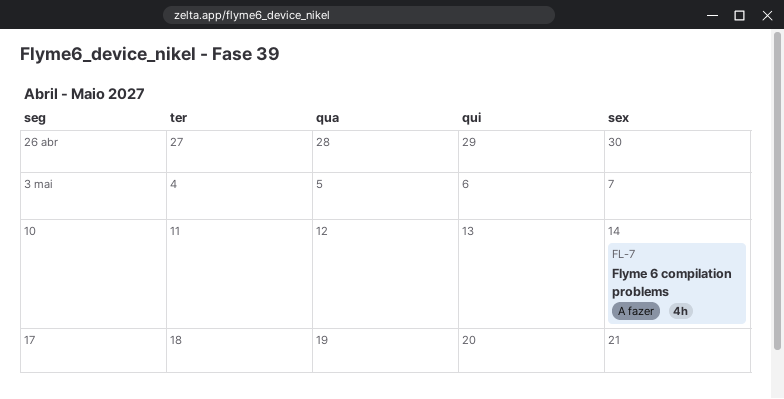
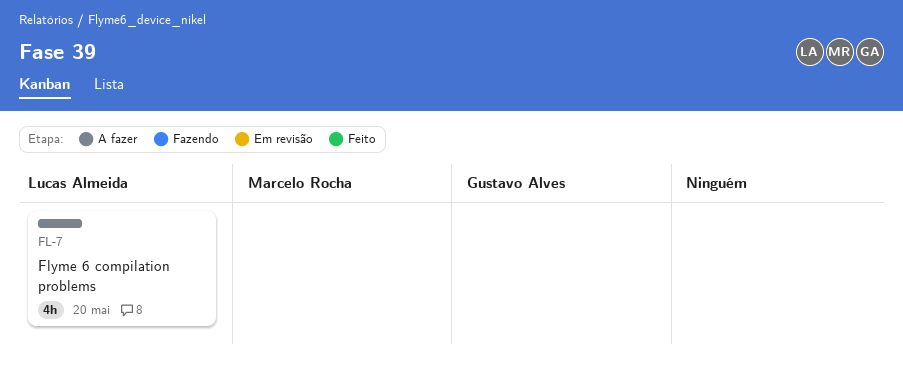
FL-7, due: May 14 -> May 20

